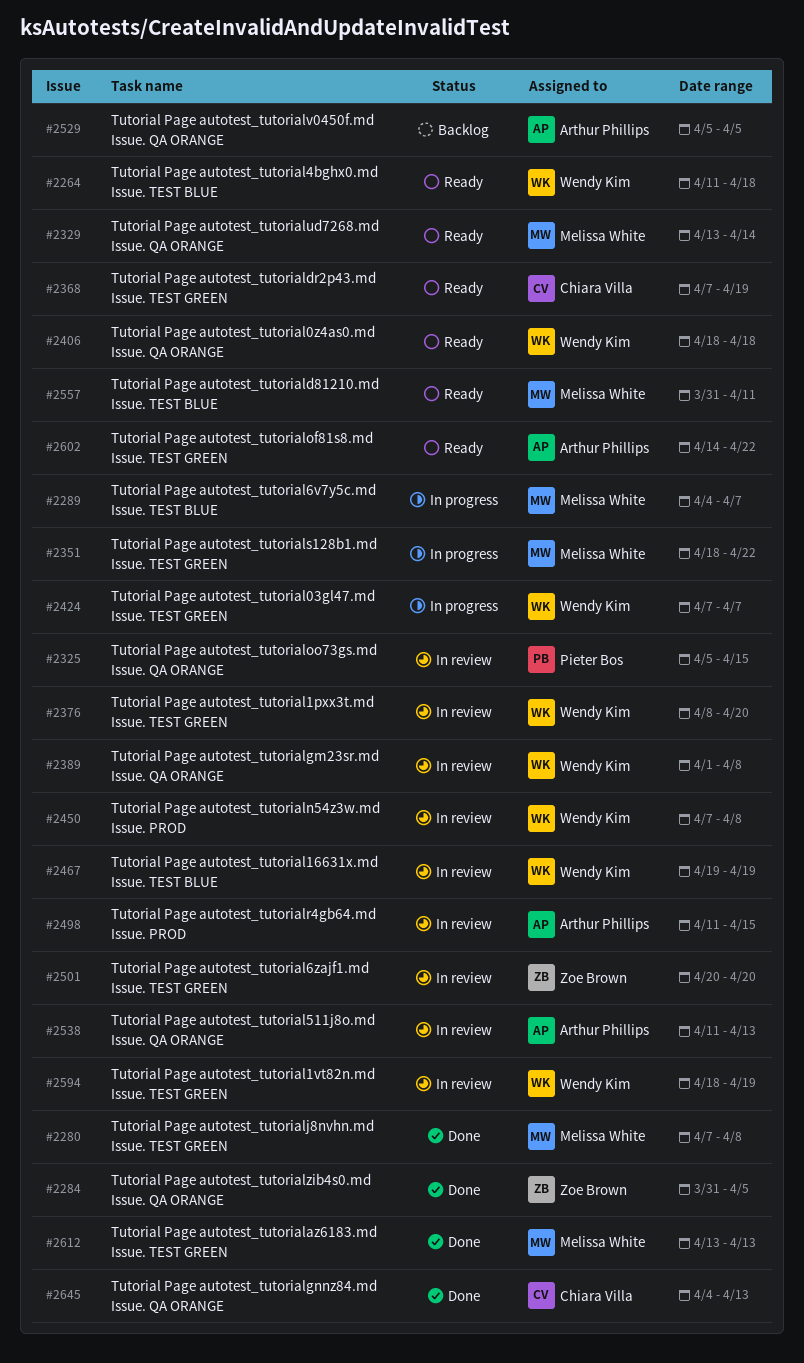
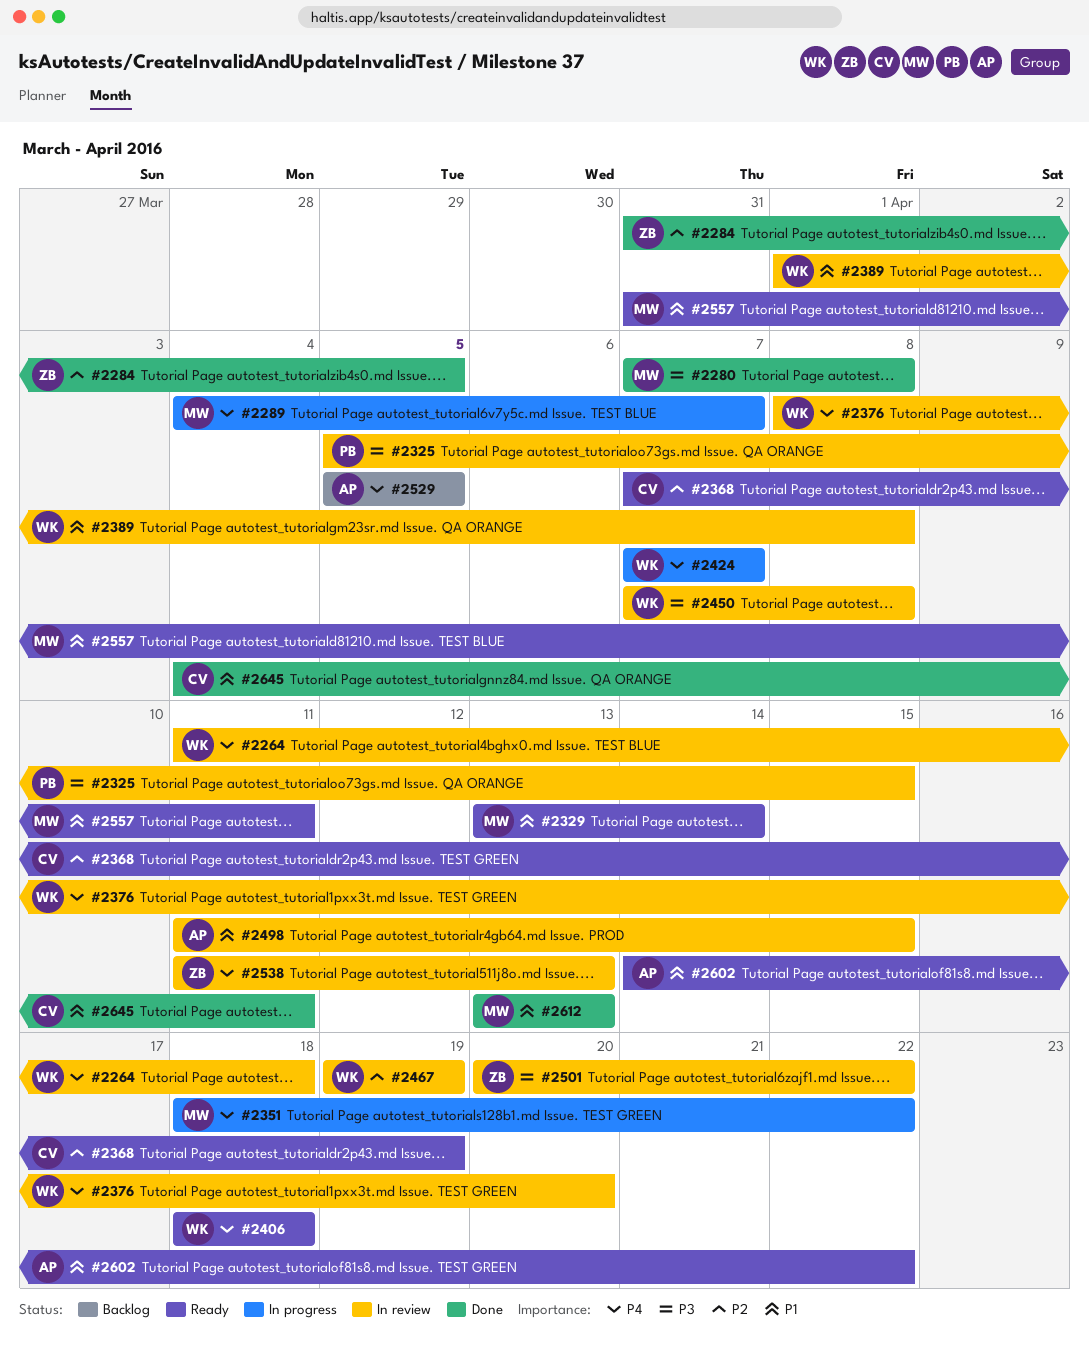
#2264, status: Ready -> In review
#2501, due: Apr 20 -> Apr 22
#2538, owner: Arthur Phillips -> Zoe Brown
#2594: present -> none
#2645, due: Apr 13 -> Apr 11

